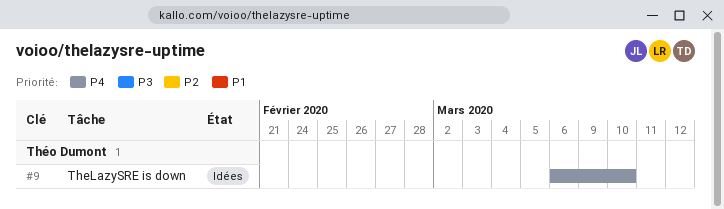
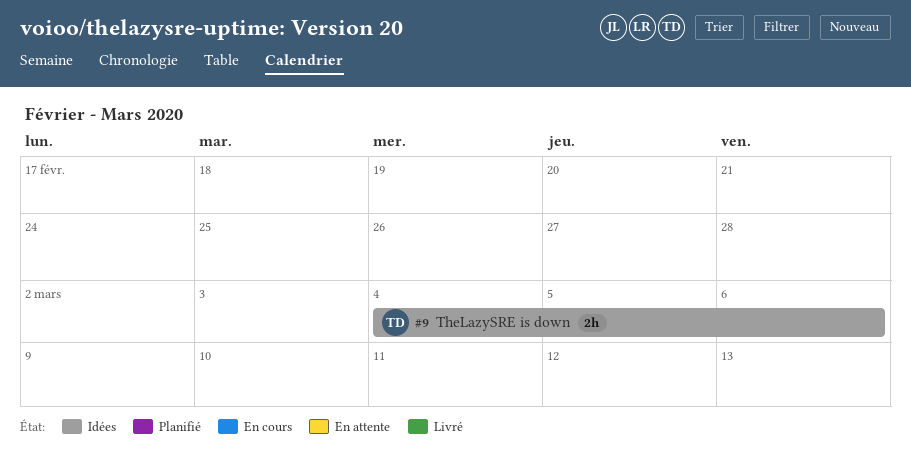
#9, start: Mar 6 -> Mar 4
#9, due: Mar 10 -> Mar 6

